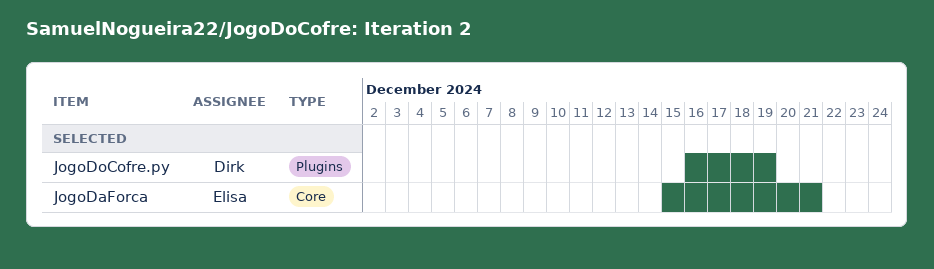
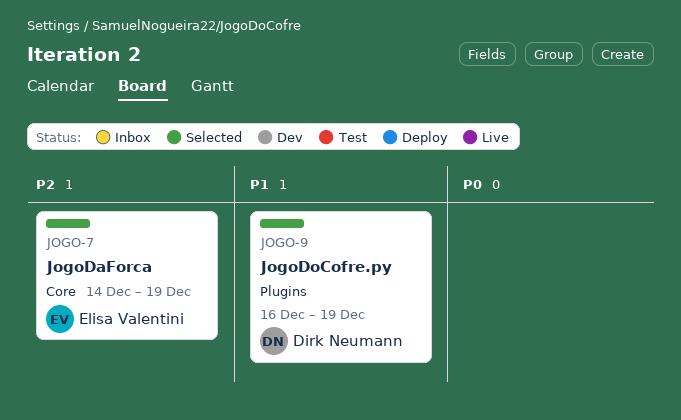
JogoDaForca, start: Dec 15 -> Dec 14
JogoDaForca, due: Dec 21 -> Dec 19

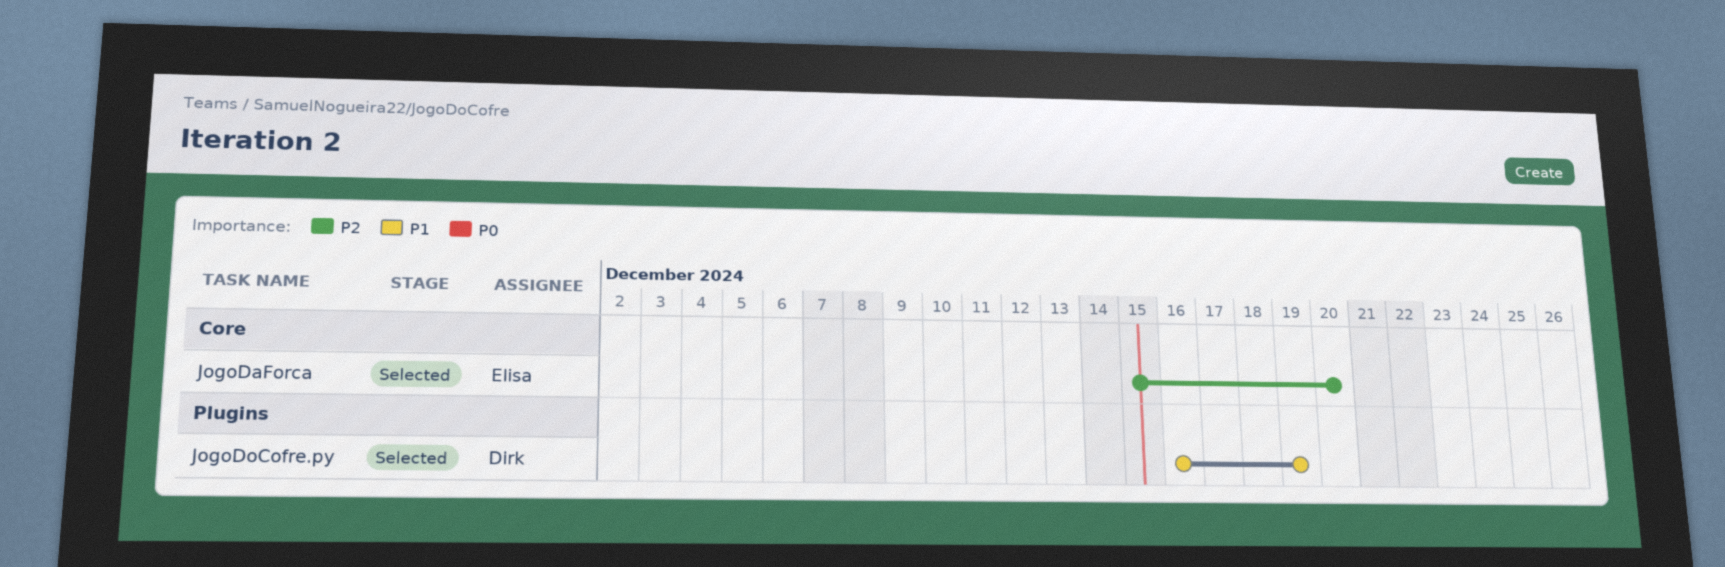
JogoDaForca, start: Dec 14 -> Dec 15
JogoDaForca, due: Dec 19 -> Dec 20

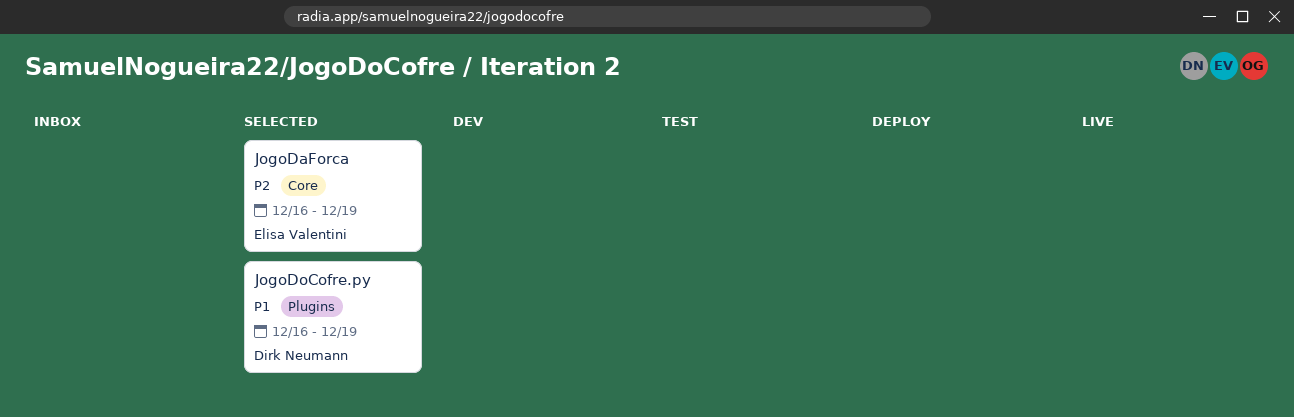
JogoDaForca, start: Dec 15 -> Dec 16
JogoDaForca, due: Dec 20 -> Dec 19

